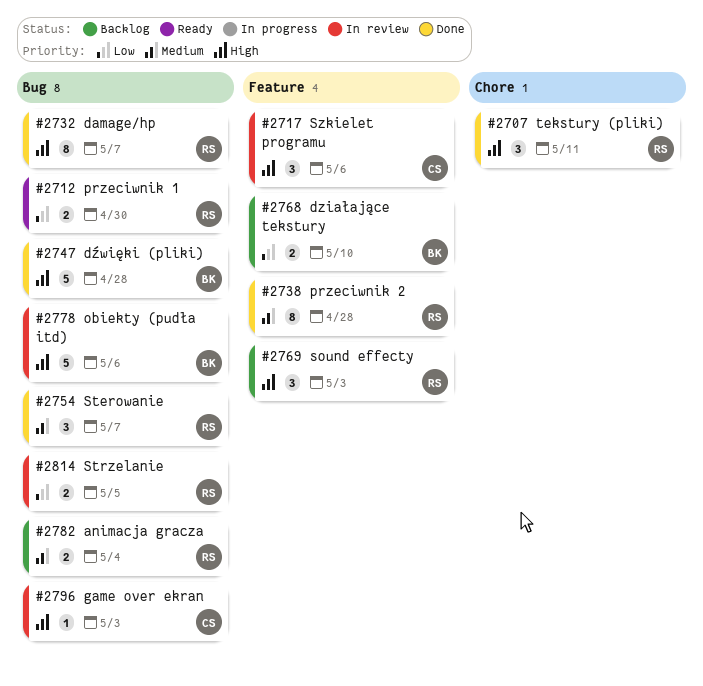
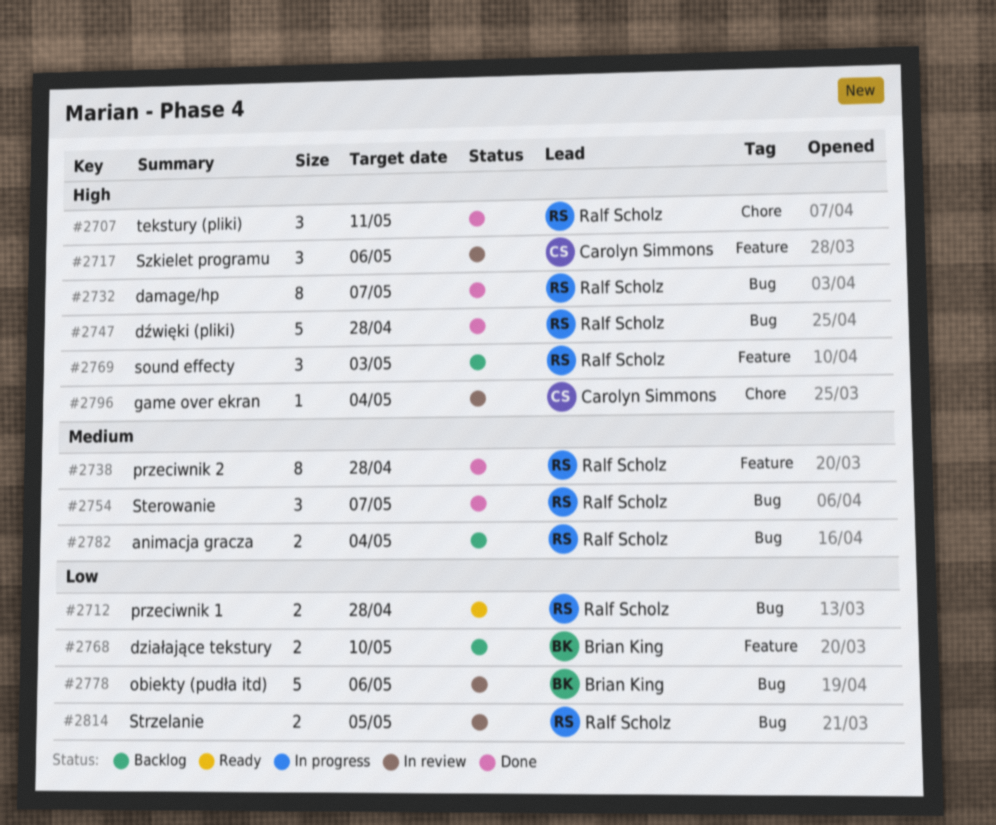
#2712, due: Apr 30 -> Apr 28
#2747, owner: Brian King -> Ralf Scholz
#2778, priority: High -> Low
#2796, label: Bug -> Chore
#2796, due: May 3 -> May 4

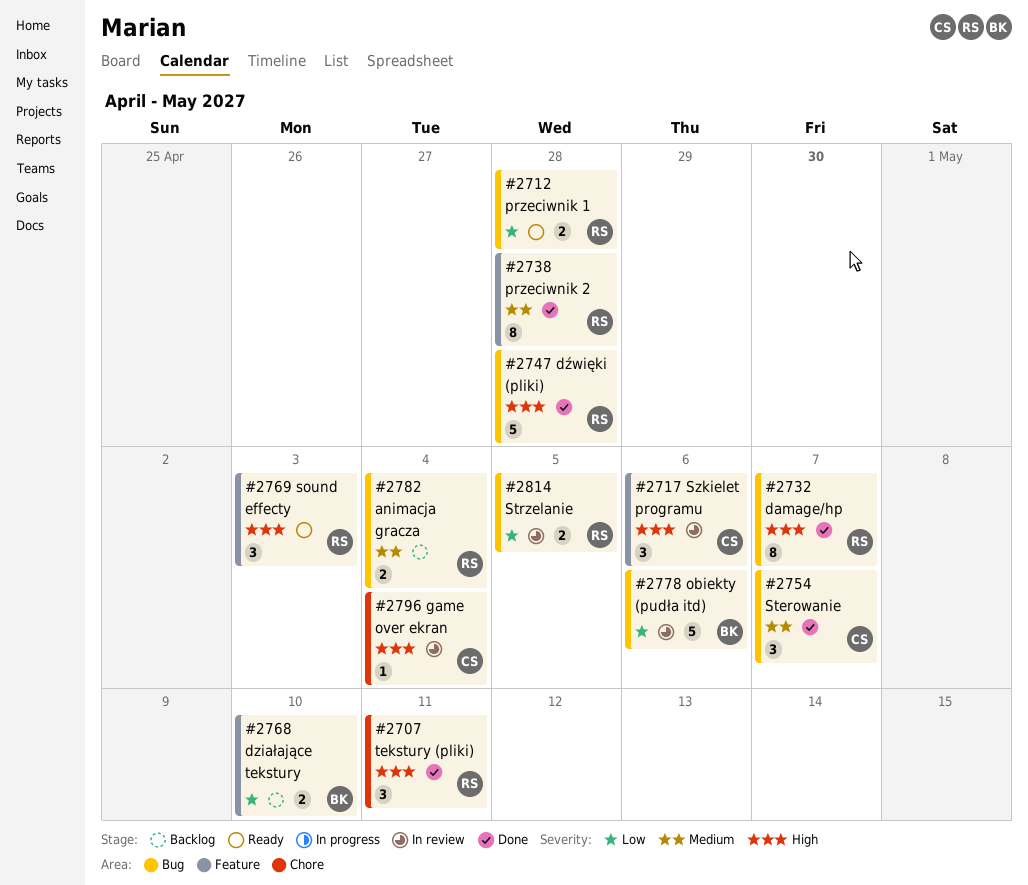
#2754, owner: Ralf Scholz -> Carolyn Simmons
#2769, status: Backlog -> Ready

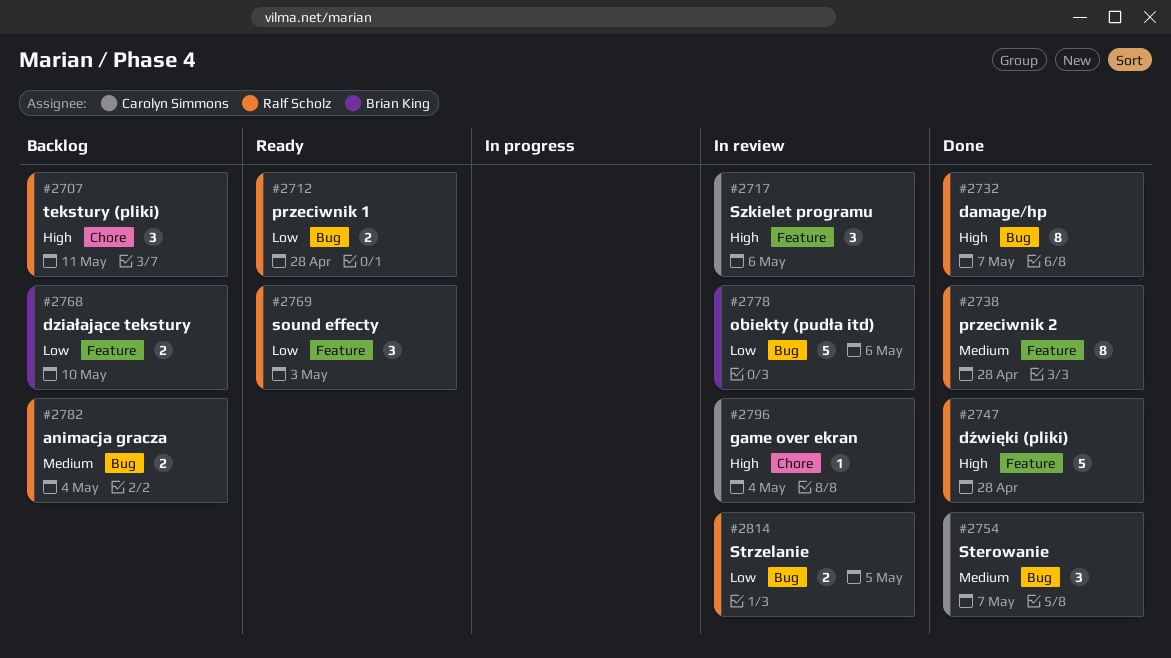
#2707, status: Done -> Backlog
#2747, label: Bug -> Feature
#2769, priority: High -> Low

